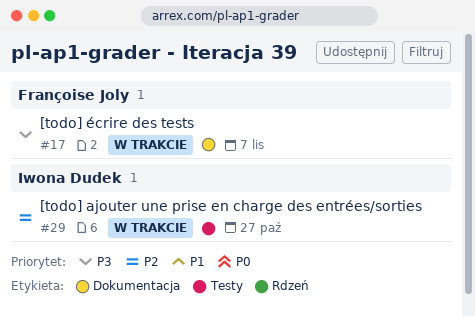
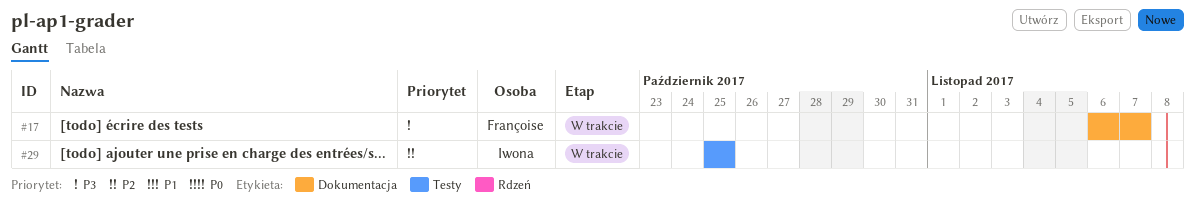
#29, due: Oct 27 -> Oct 25

